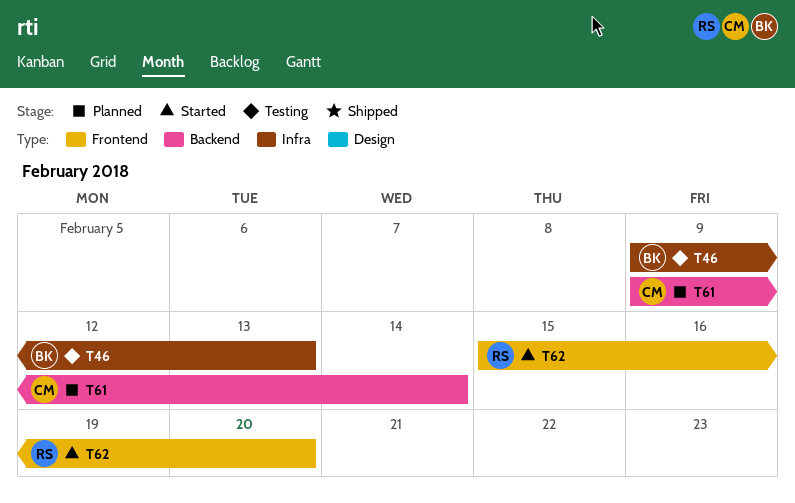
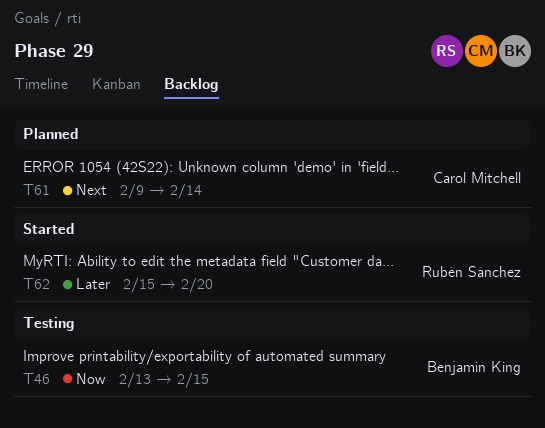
T46, start: Feb 9 -> Feb 13
T46, due: Feb 13 -> Feb 15

